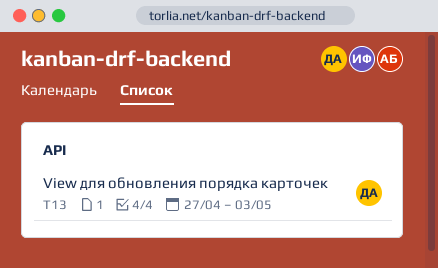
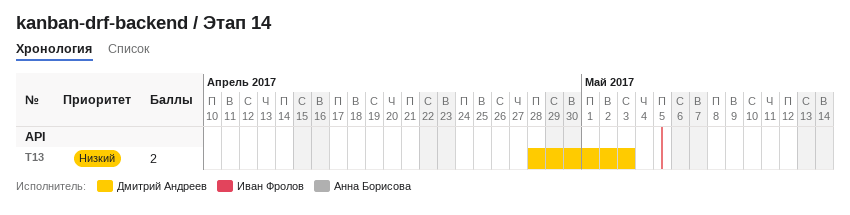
T13, start: Apr 27 -> Apr 28

